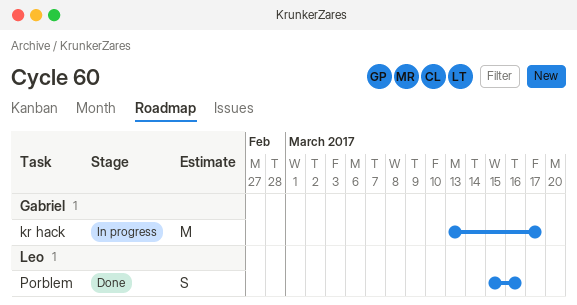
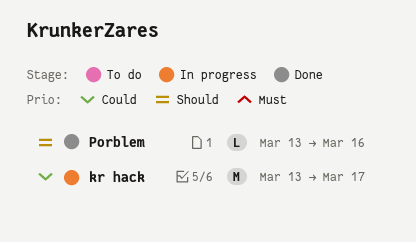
Porblem, estimate: S -> L
Porblem, start: Mar 15 -> Mar 13

